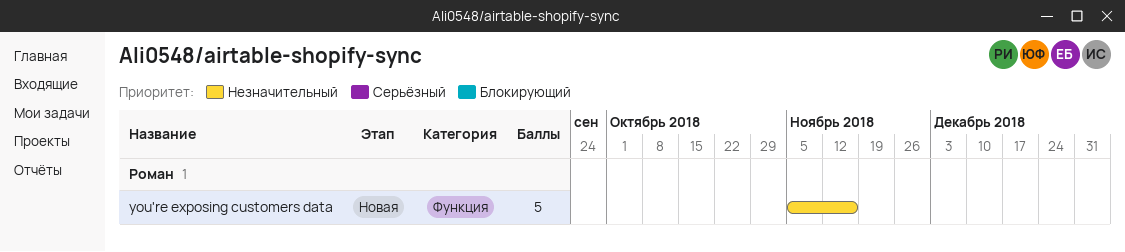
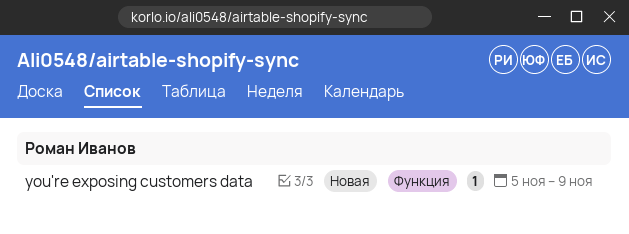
you're exposing customers data, estimate: 5 -> 1
you're exposing customers data, due: Nov 16 -> Nov 9

